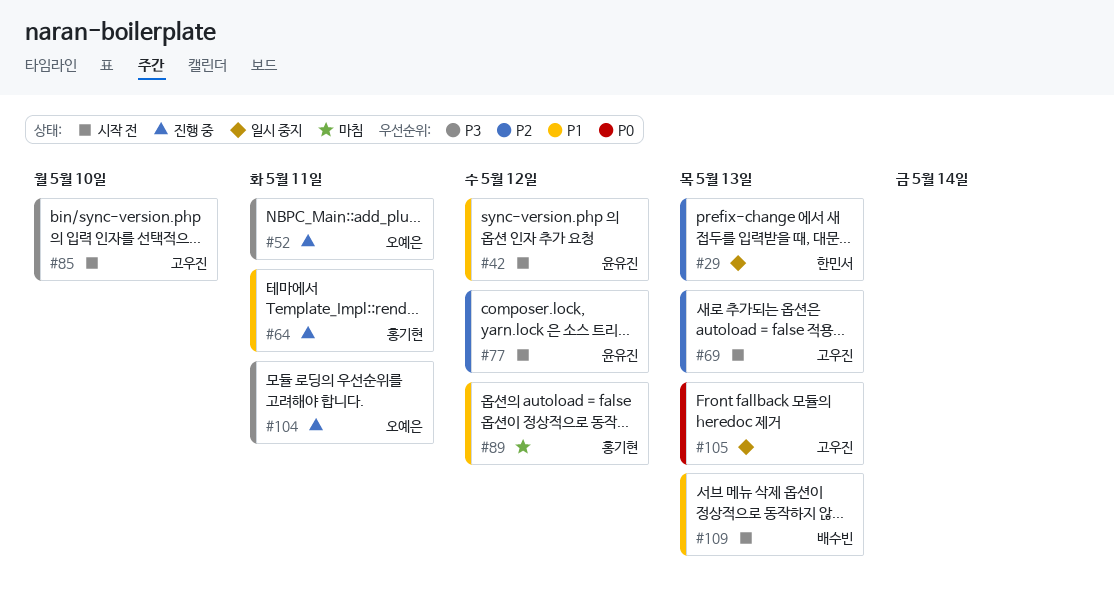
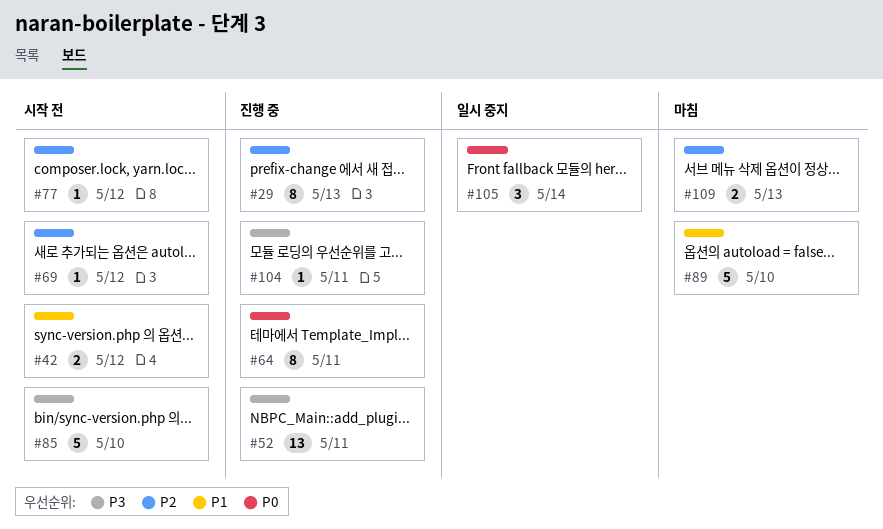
#29, status: 일시 중지 -> 진행 중
#64, priority: P1 -> P0
#69, due: May 13 -> May 12
#89, due: May 12 -> May 10
#105, due: May 13 -> May 14
#109, status: 시작 전 -> 마침
#109, priority: P1 -> P2

